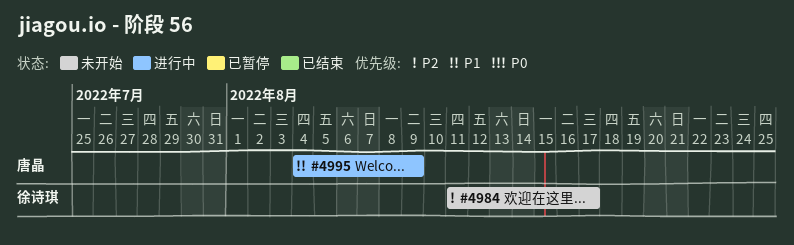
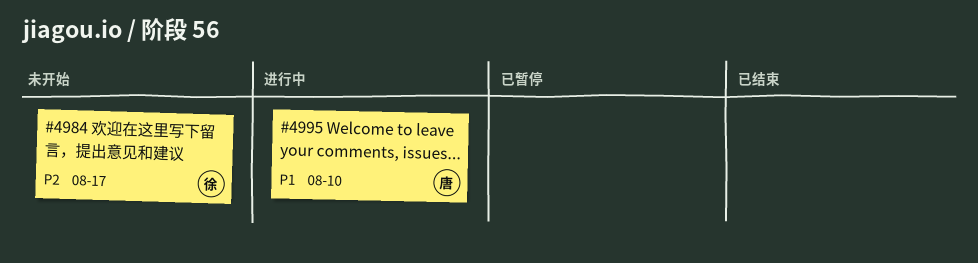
#4995, due: Aug 9 -> Aug 10

